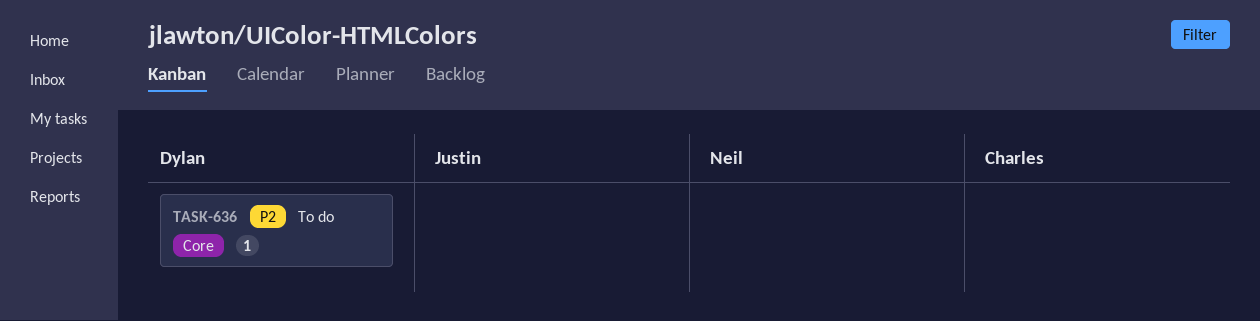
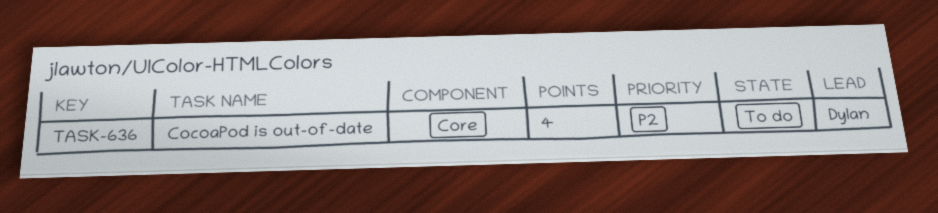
TASK-636, estimate: 1 -> 4

